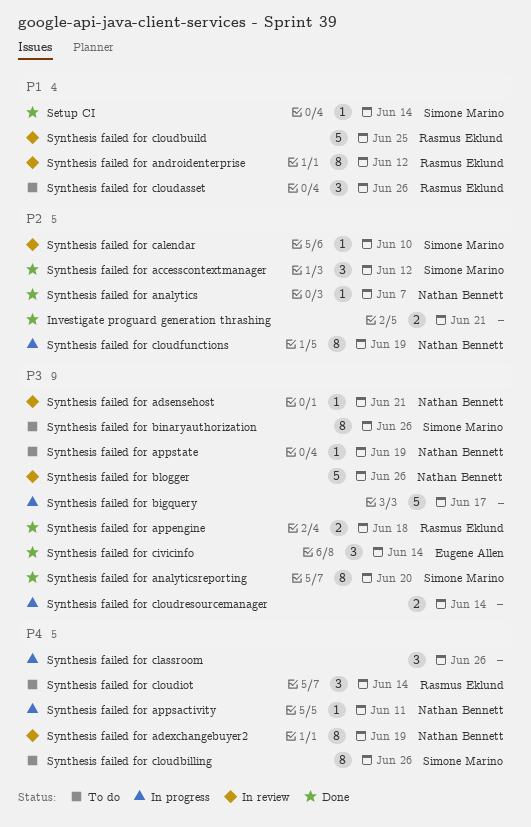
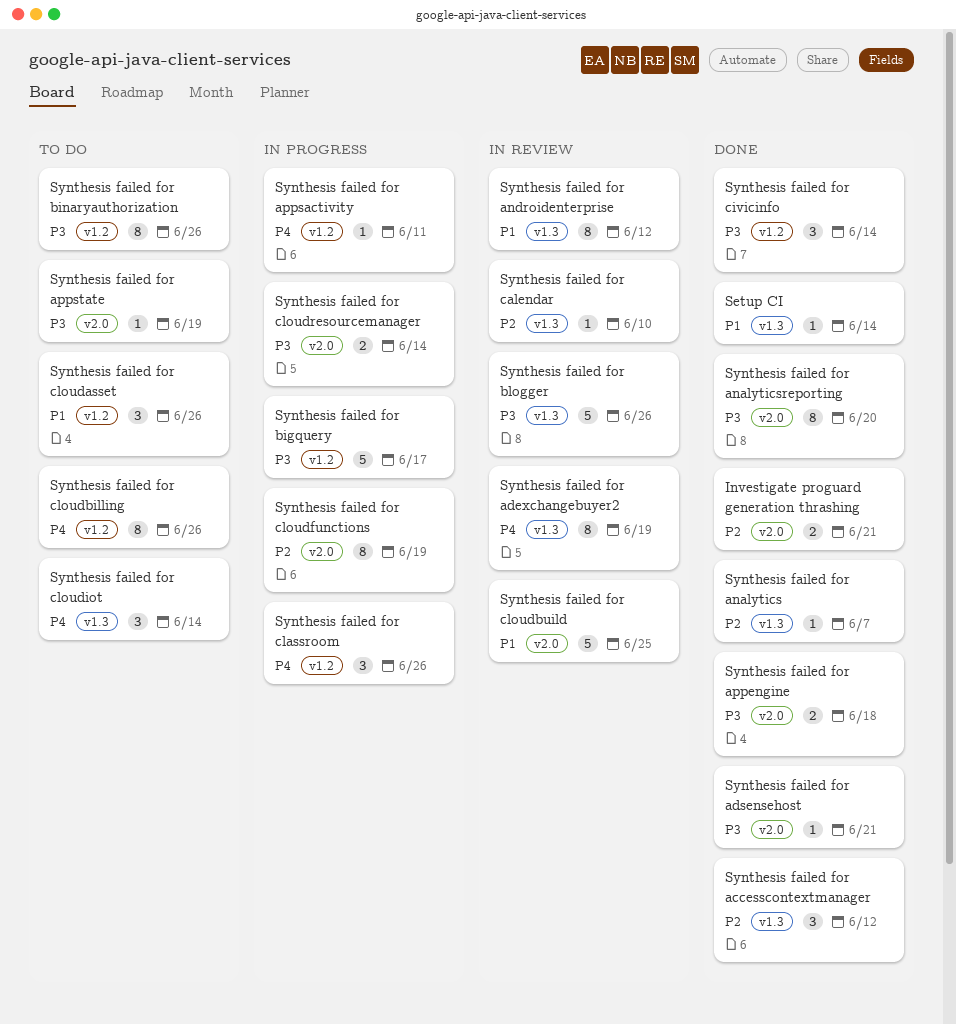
Synthesis failed for adsensehost, status: In review -> Done

